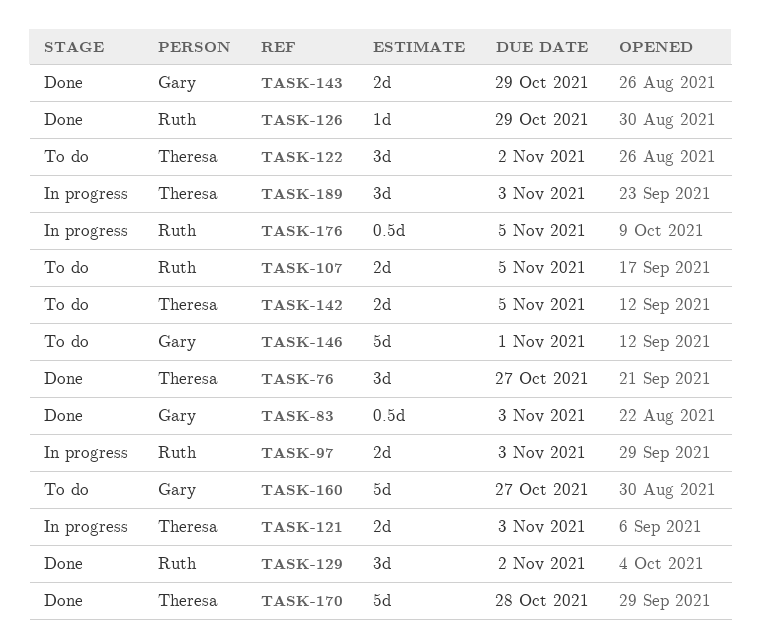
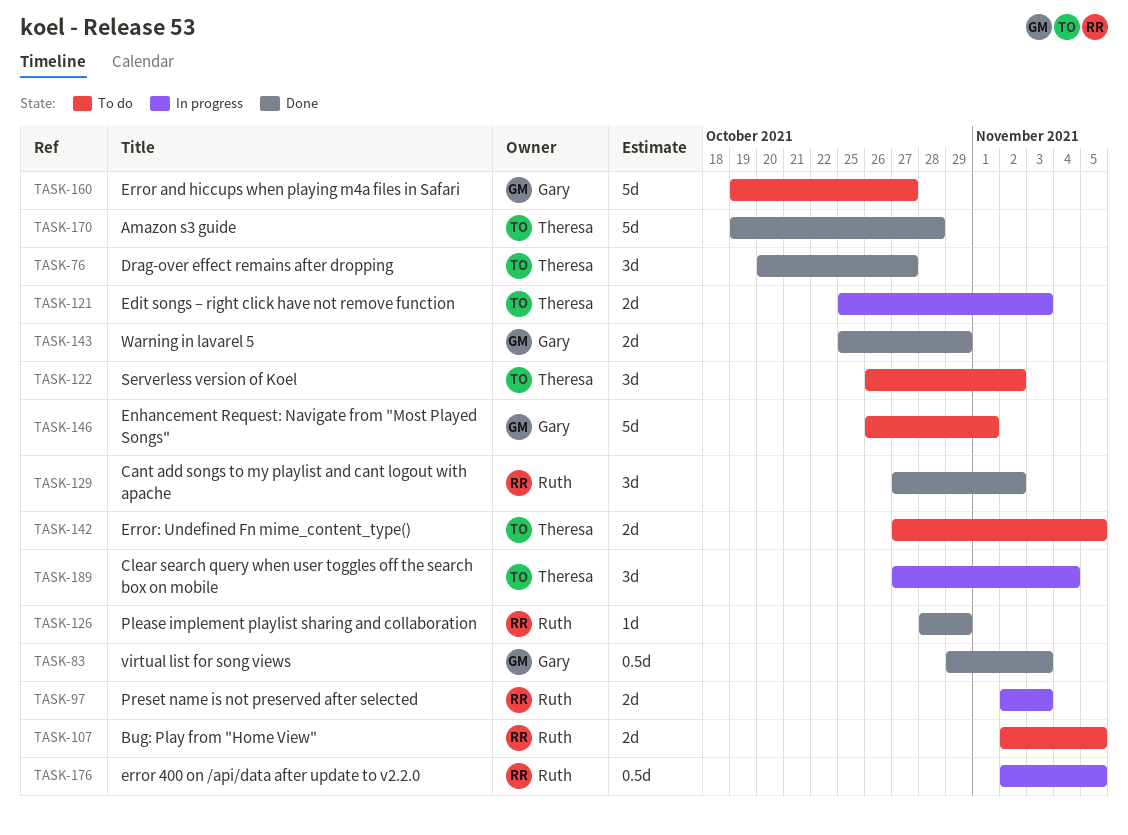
TASK-189, due: Nov 3 -> Nov 4

